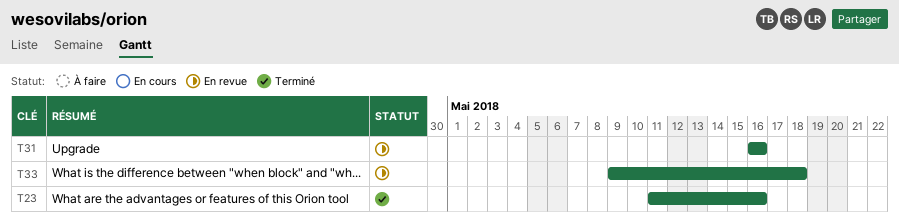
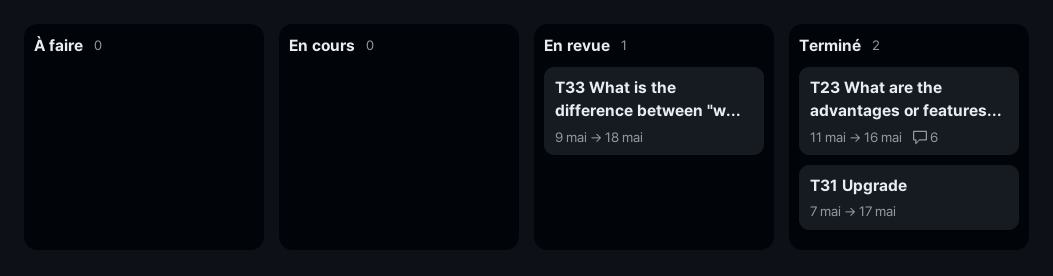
T31, status: En revue -> Terminé
T31, start: May 16 -> May 7
T31, due: May 16 -> May 17

